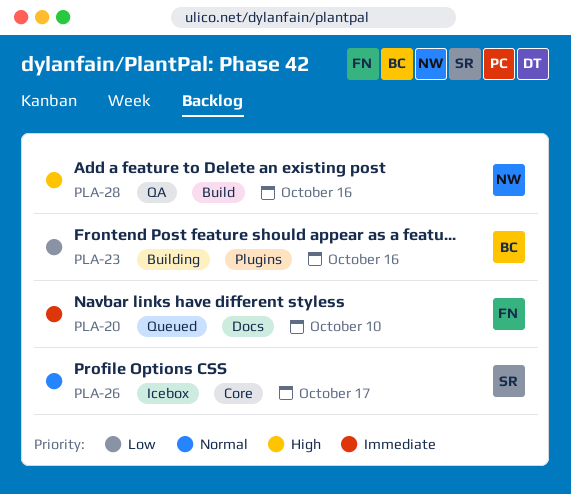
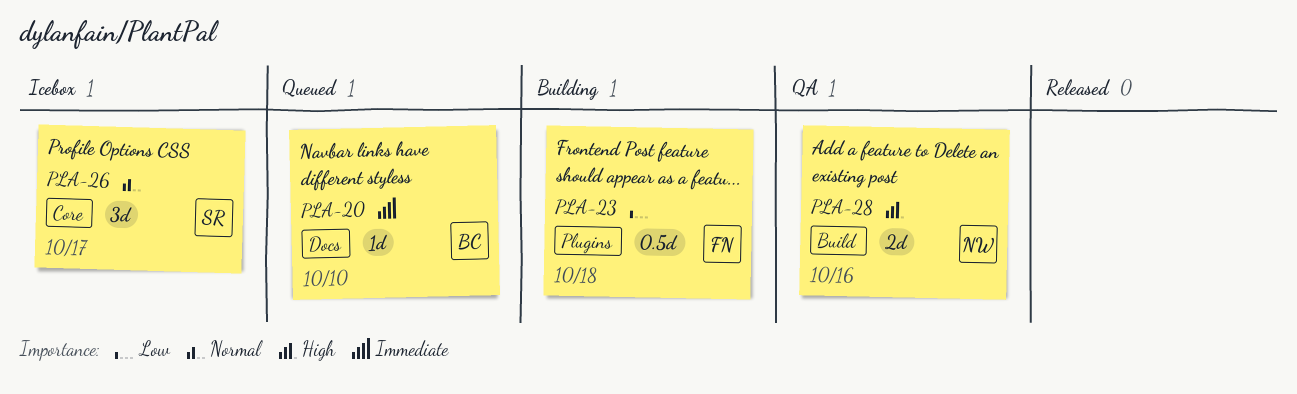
PLA-20, owner: FN -> BC
PLA-23, owner: BC -> FN
PLA-23, due: Oct 16 -> Oct 18

